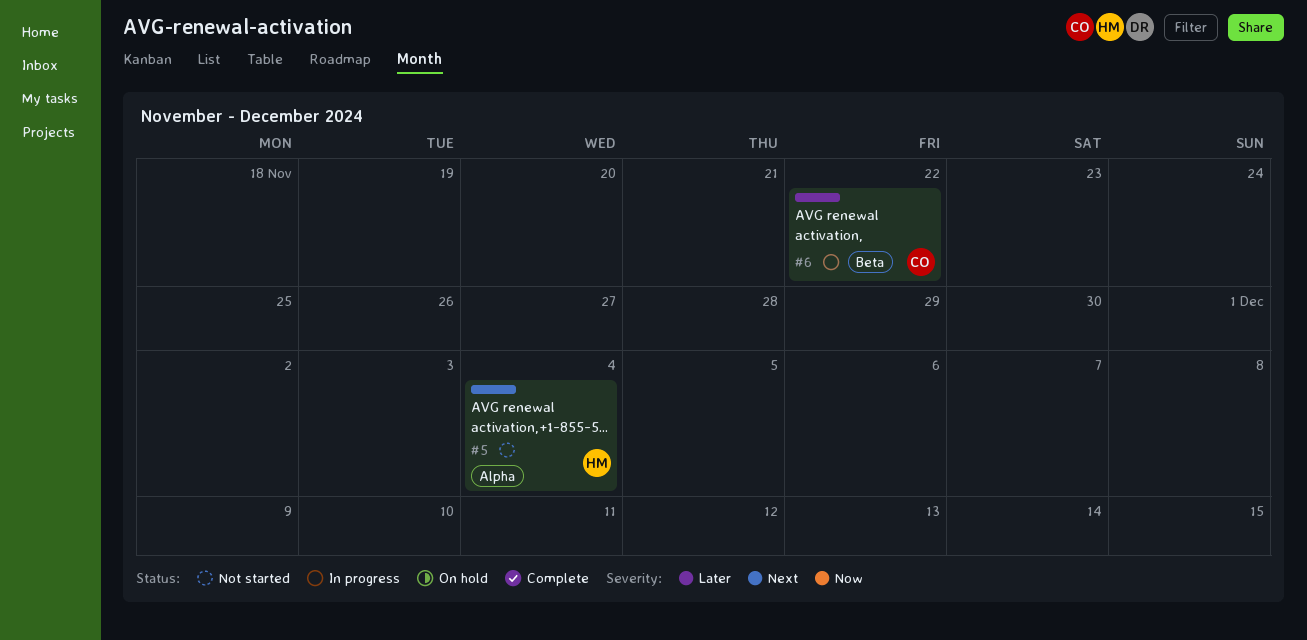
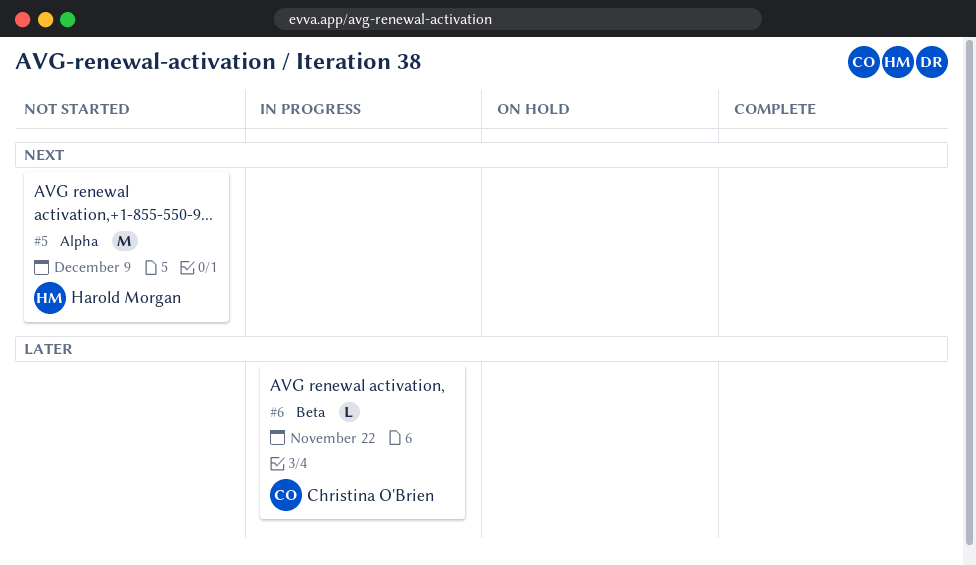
#5, due: Dec 4 -> Dec 9

